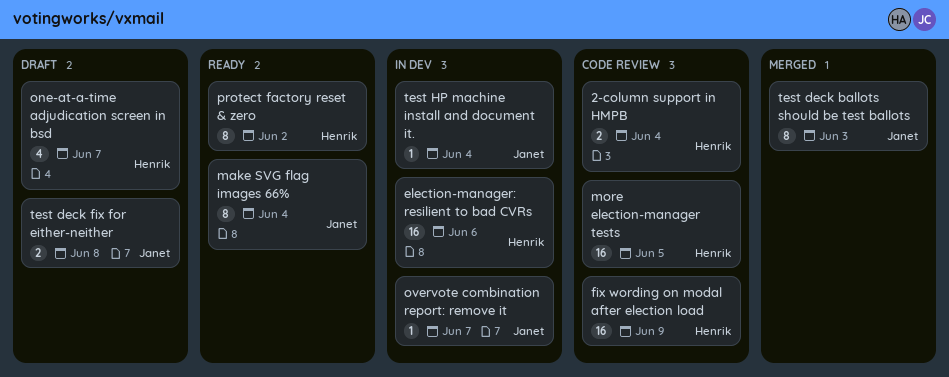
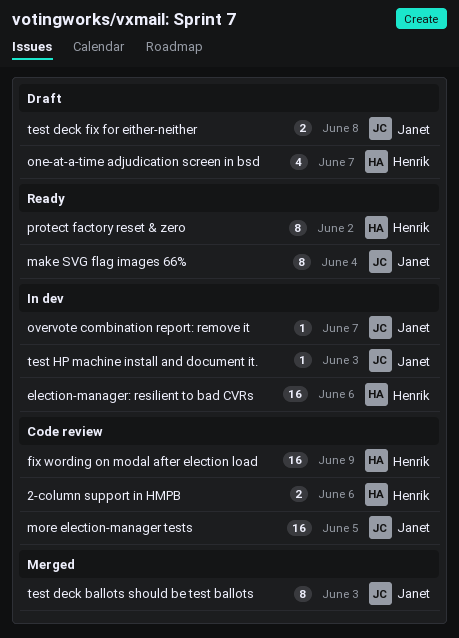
2-column support in HMPB, due: Jun 4 -> Jun 6
more election-manager tests, owner: Henrik -> Janet
test HP machine install and document it., due: Jun 4 -> Jun 3

